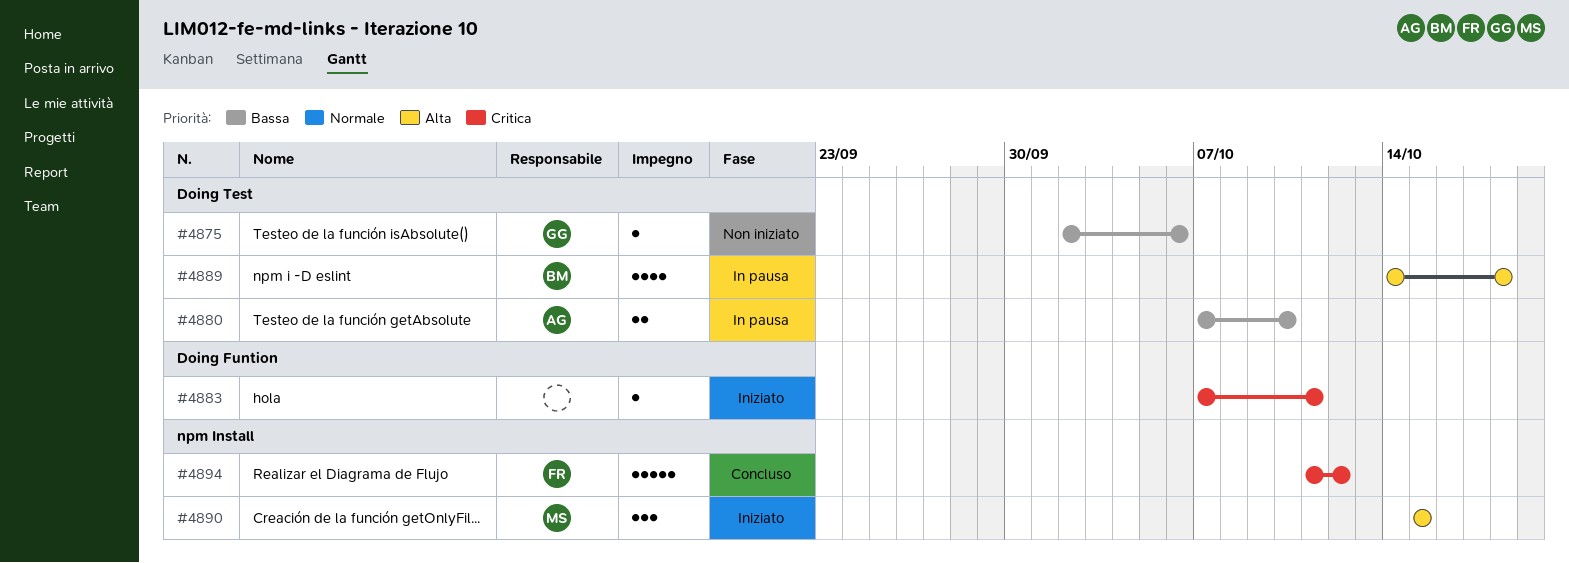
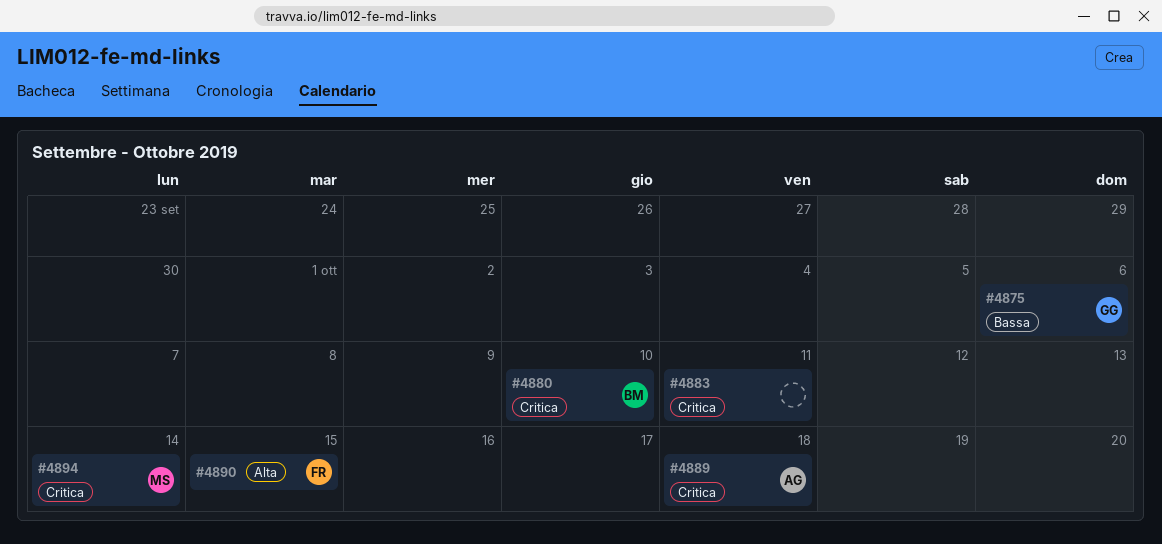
#4880, owner: AG -> BM
#4880, priority: Bassa -> Critica
#4889, owner: BM -> AG
#4889, priority: Alta -> Critica
#4890, owner: MS -> FR
#4894, owner: FR -> MS
#4894, due: Oct 12 -> Oct 14

